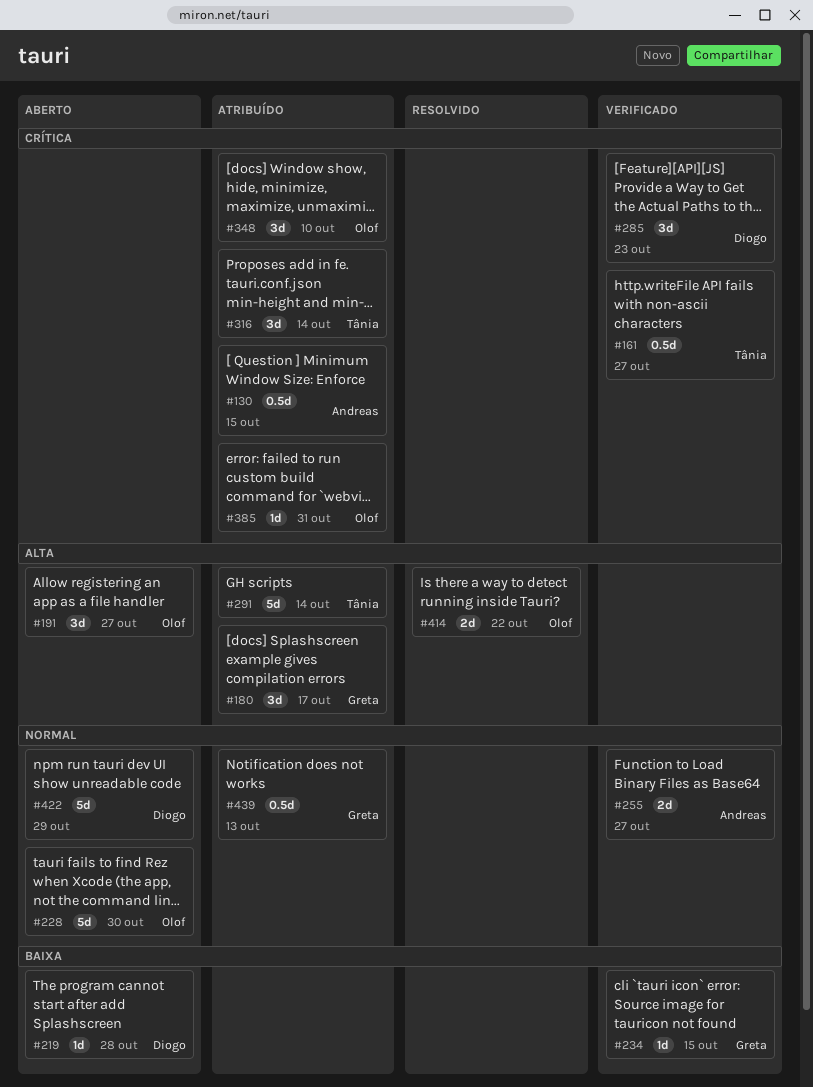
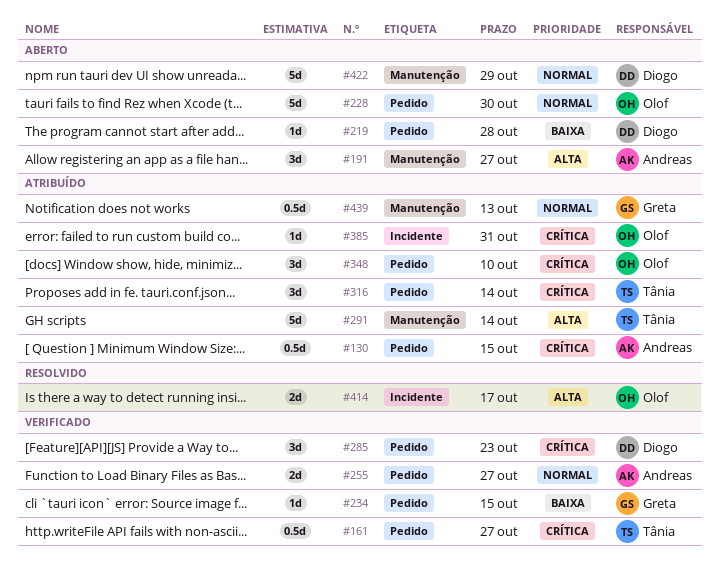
#180: present -> none
#191, owner: Olof -> Andreas
#414, due: Oct 22 -> Oct 17

